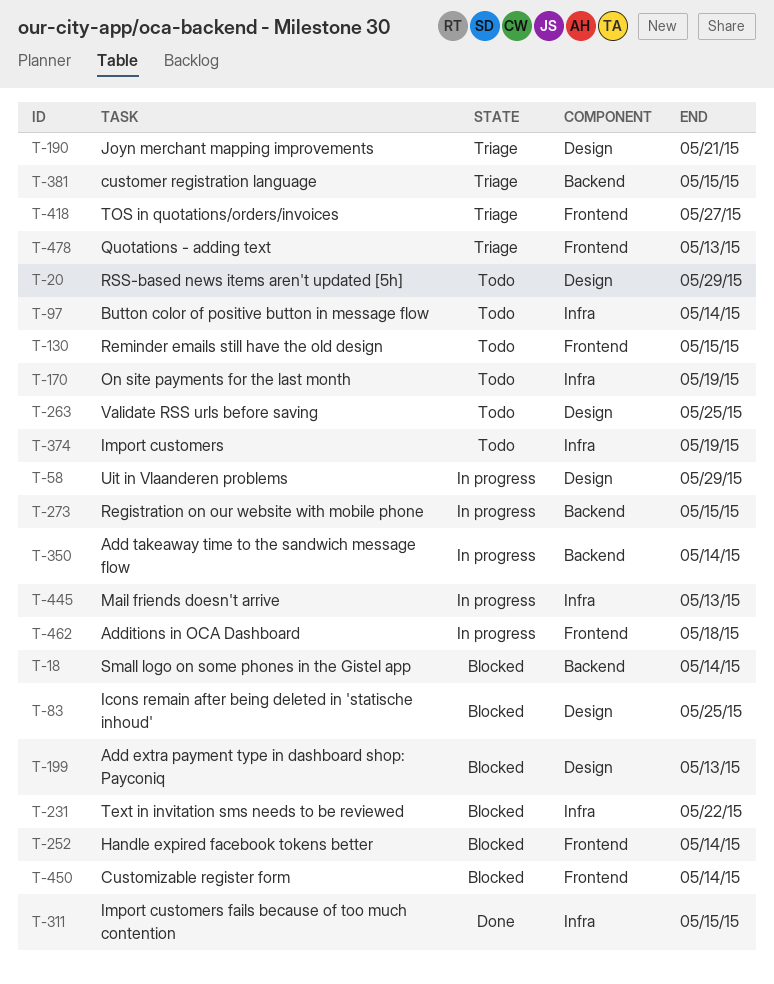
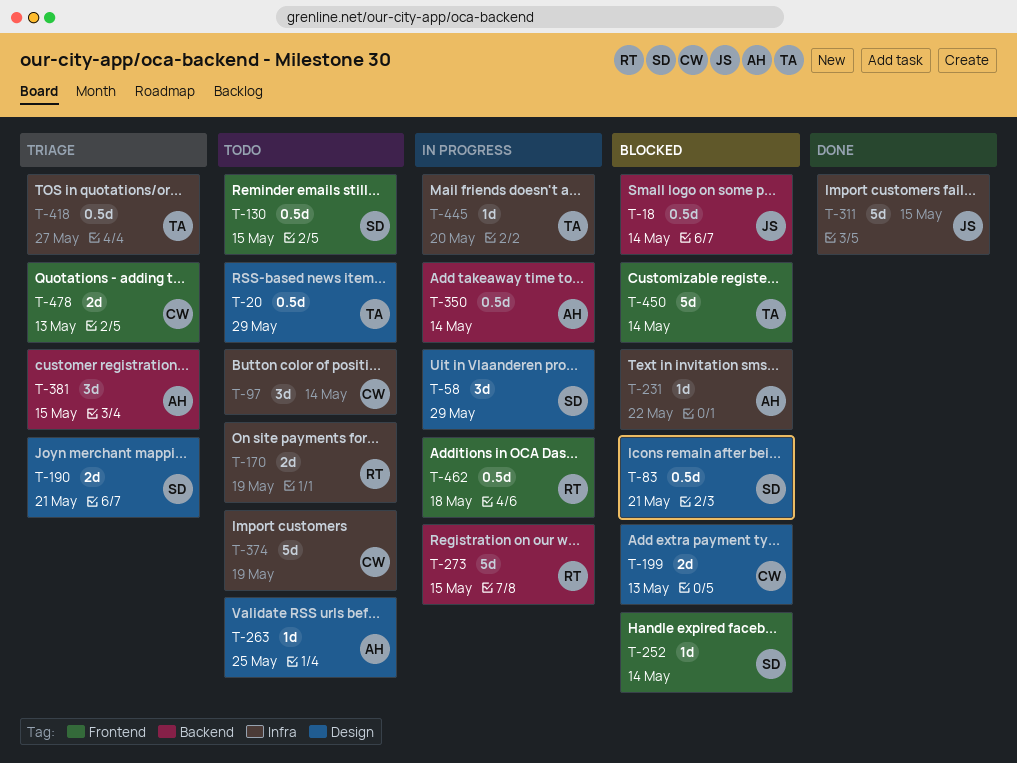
T-83, due: May 25 -> May 21
T-418, label: Frontend -> Infra
T-445, due: May 13 -> May 20

